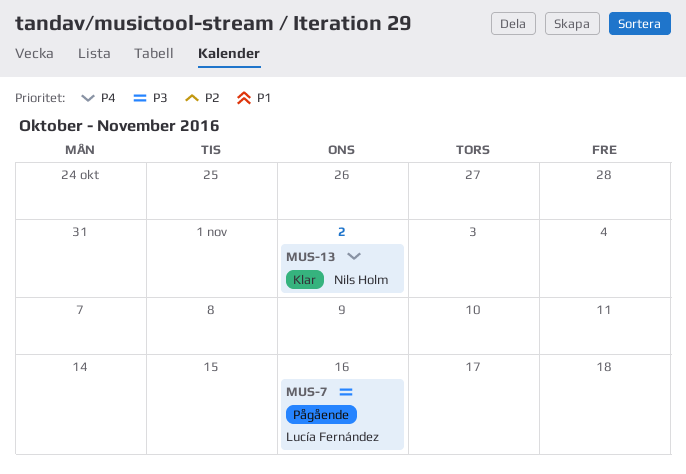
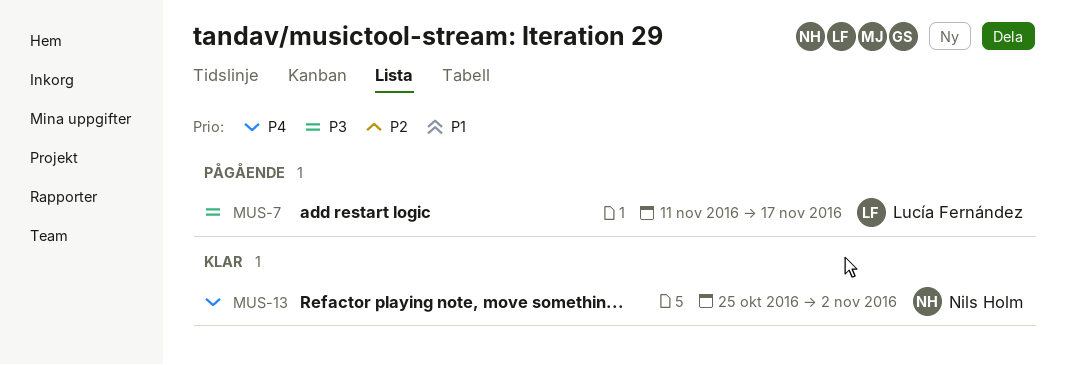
MUS-7, due: Nov 16 -> Nov 17

